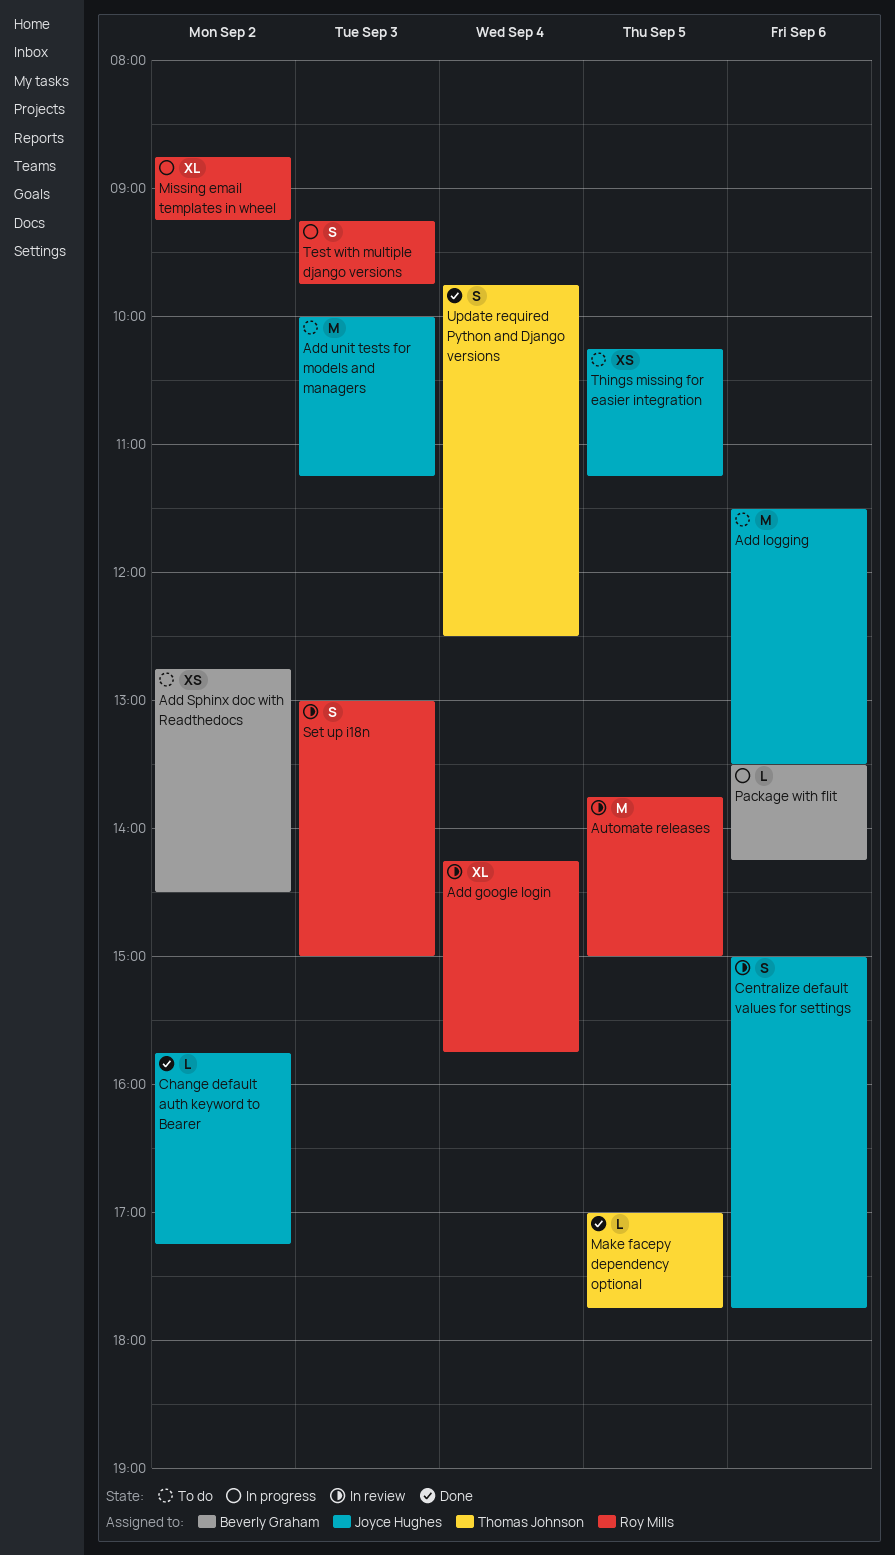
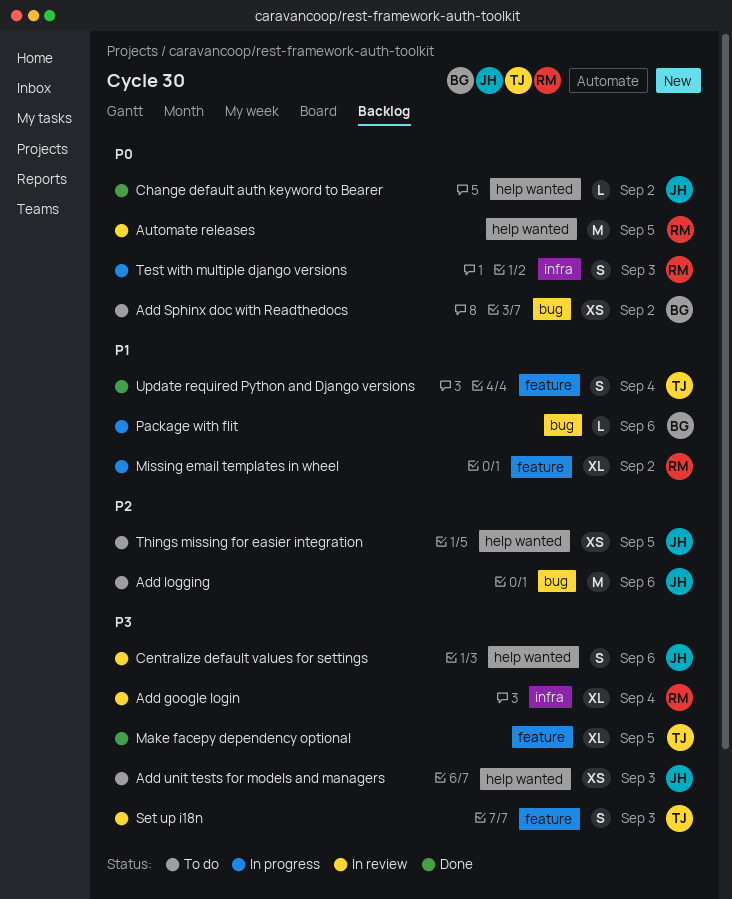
Add unit tests for models and managers, estimate: M -> XS
Make facepy dependency optional, estimate: L -> XL
Set up i18n, owner: Roy Mills -> Thomas Johnson

